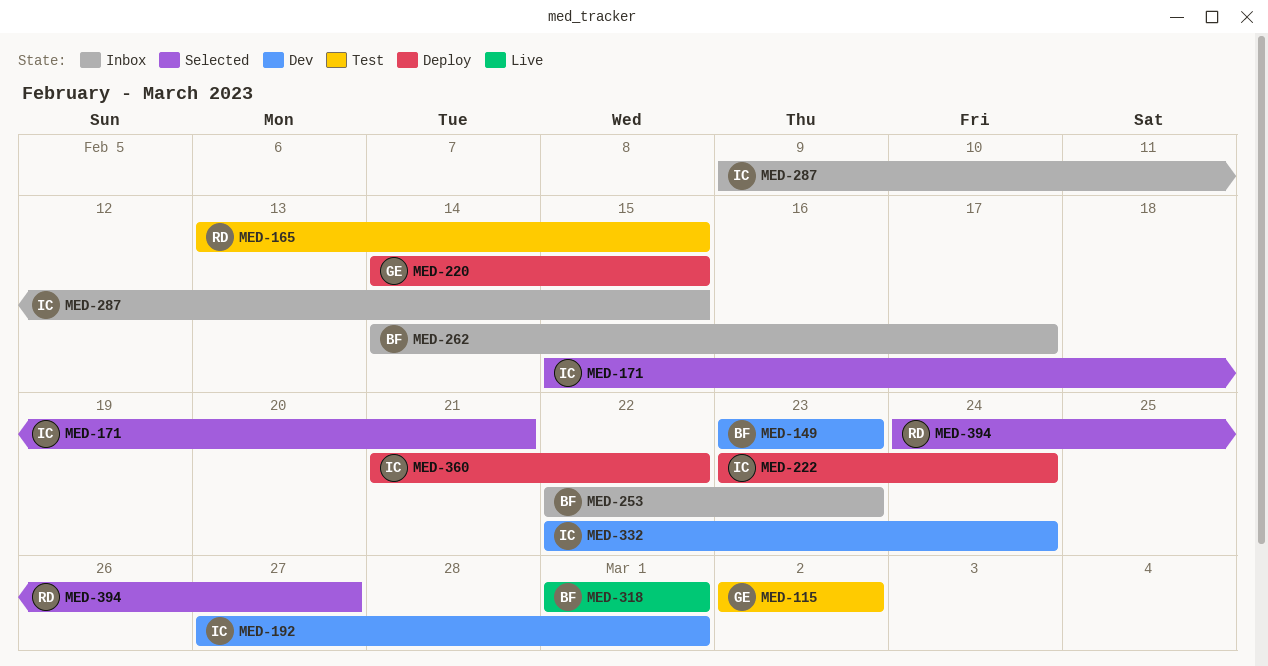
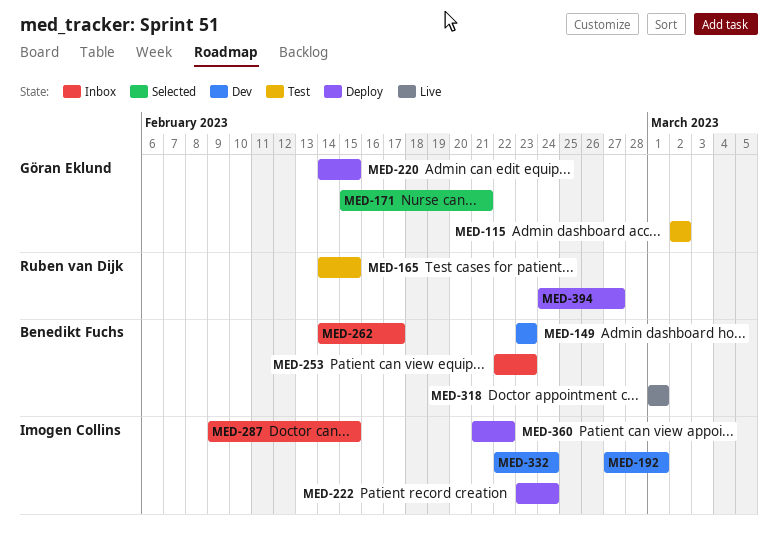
MED-165, start: Feb 13 -> Feb 14
MED-171, owner: Imogen Collins -> Göran Eklund
MED-394, status: Selected -> Deploy

